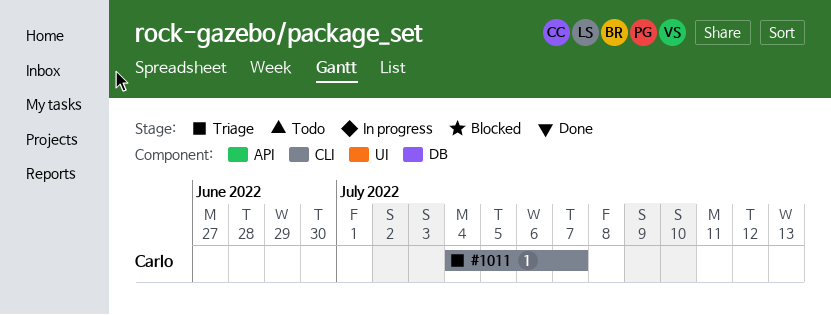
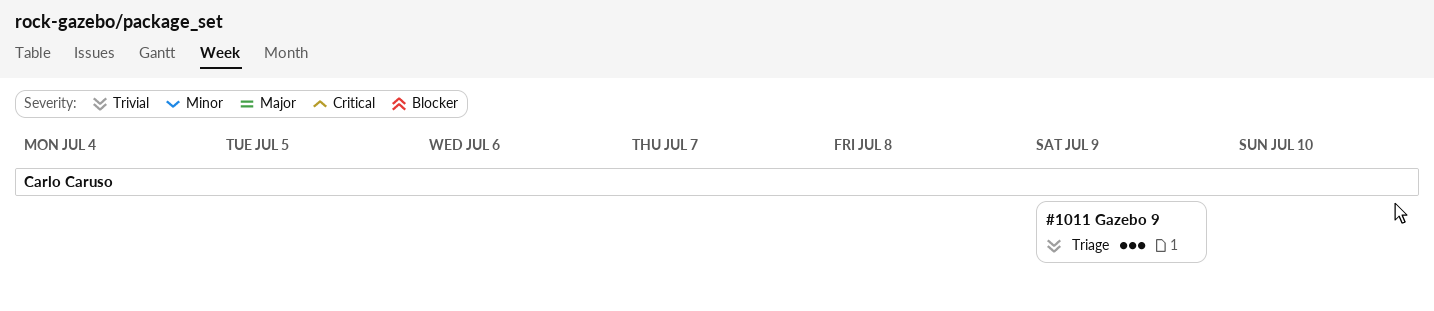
#1011, estimate: 1 -> 3
#1011, due: Jul 7 -> Jul 9

